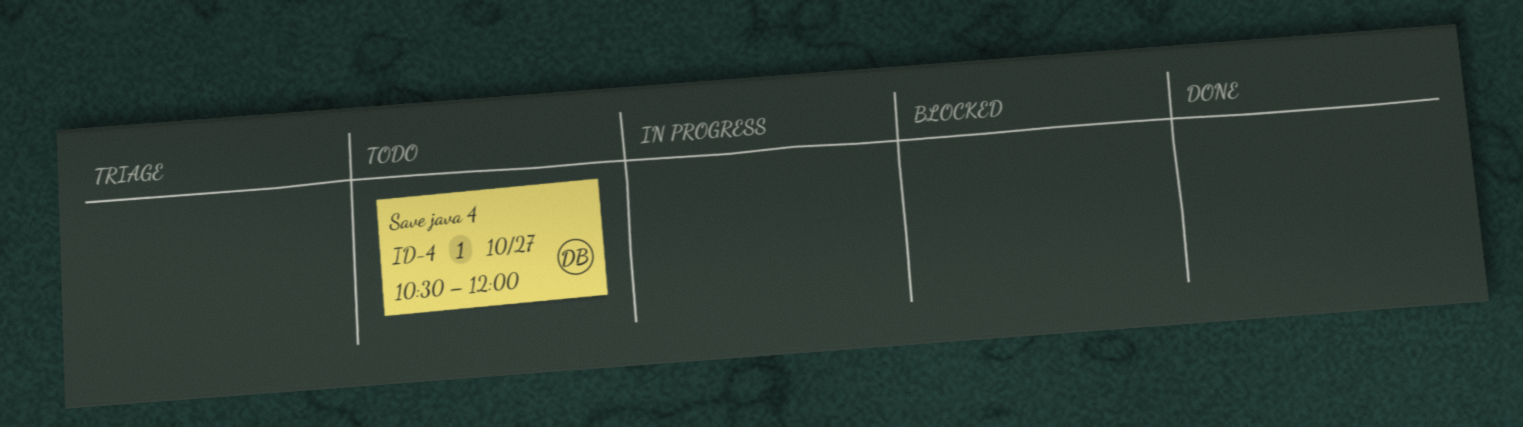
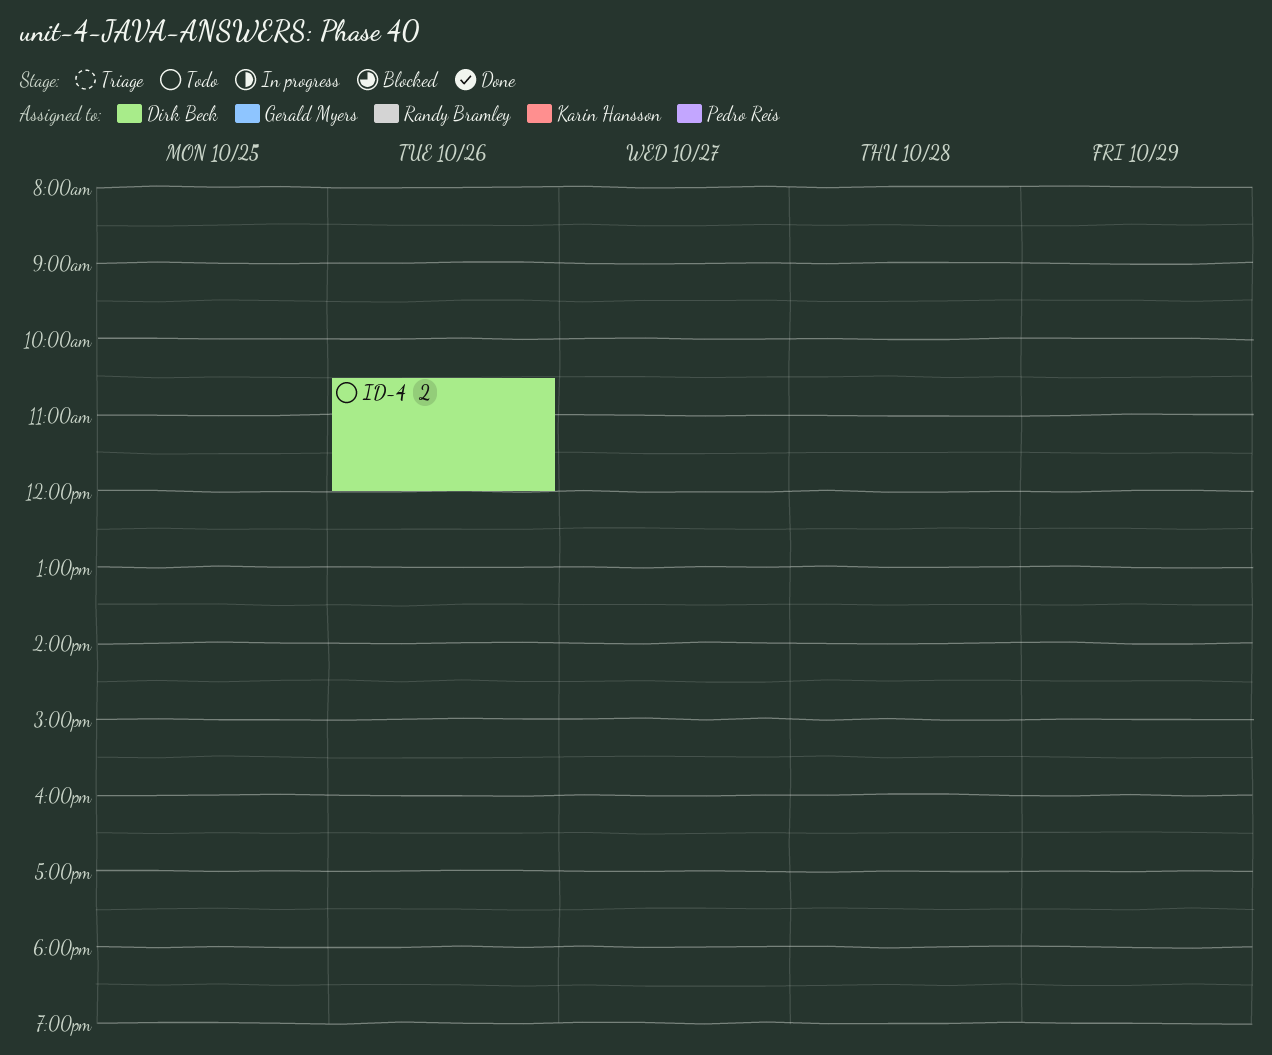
ID-4, estimate: 1 -> 2
ID-4, day: Oct 27 -> Oct 26

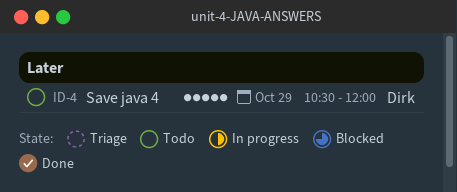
ID-4, estimate: 2 -> 5
ID-4, day: Oct 26 -> Oct 29

